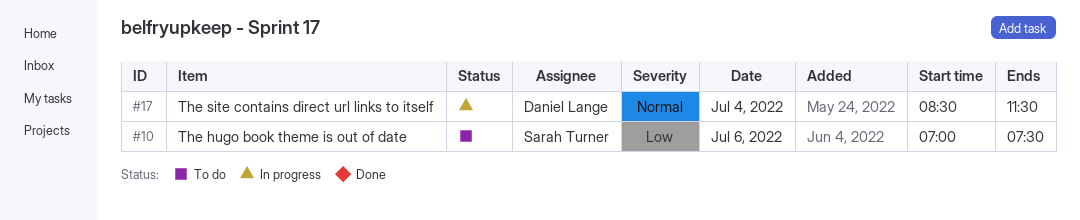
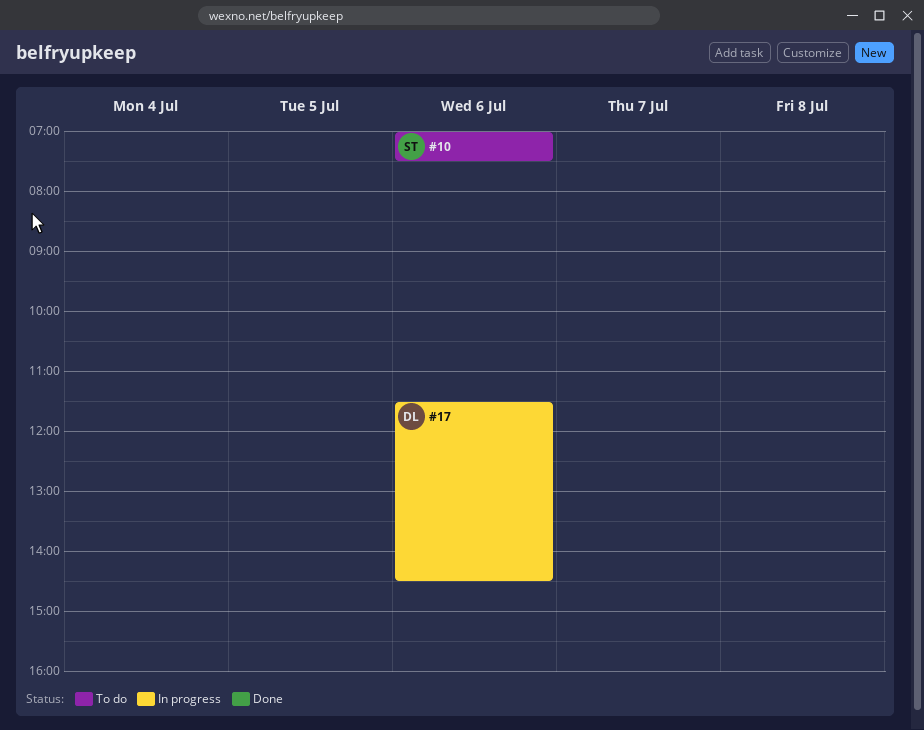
#17, day: Jul 4 -> Jul 6
#17, begins: 08:30 -> 11:30
#17, ends: 11:30 -> 14:30

